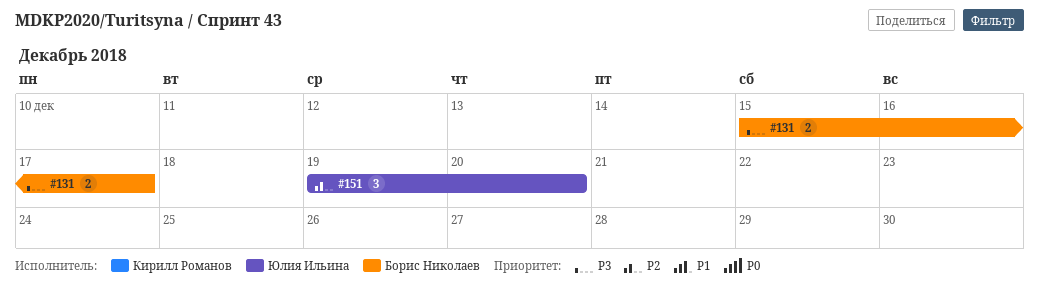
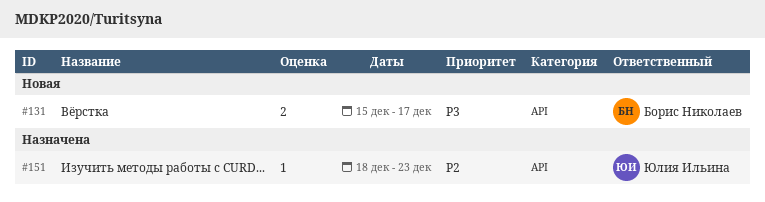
#151, estimate: 3 -> 1
#151, start: Dec 19 -> Dec 18
#151, due: Dec 20 -> Dec 23

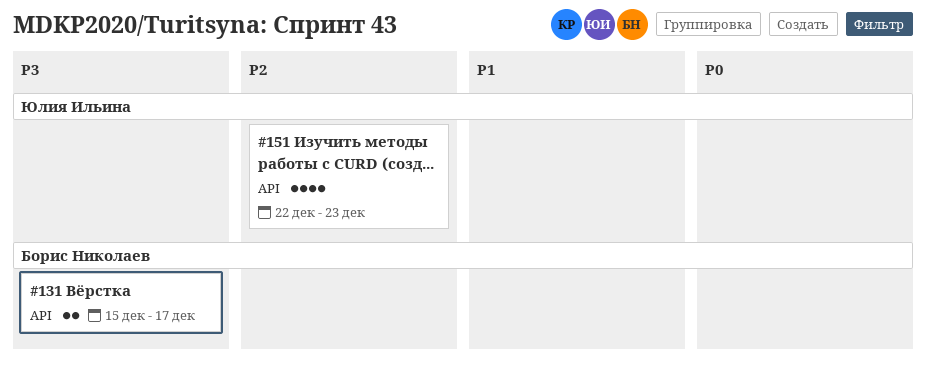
#151, estimate: 1 -> 4
#151, start: Dec 18 -> Dec 22

